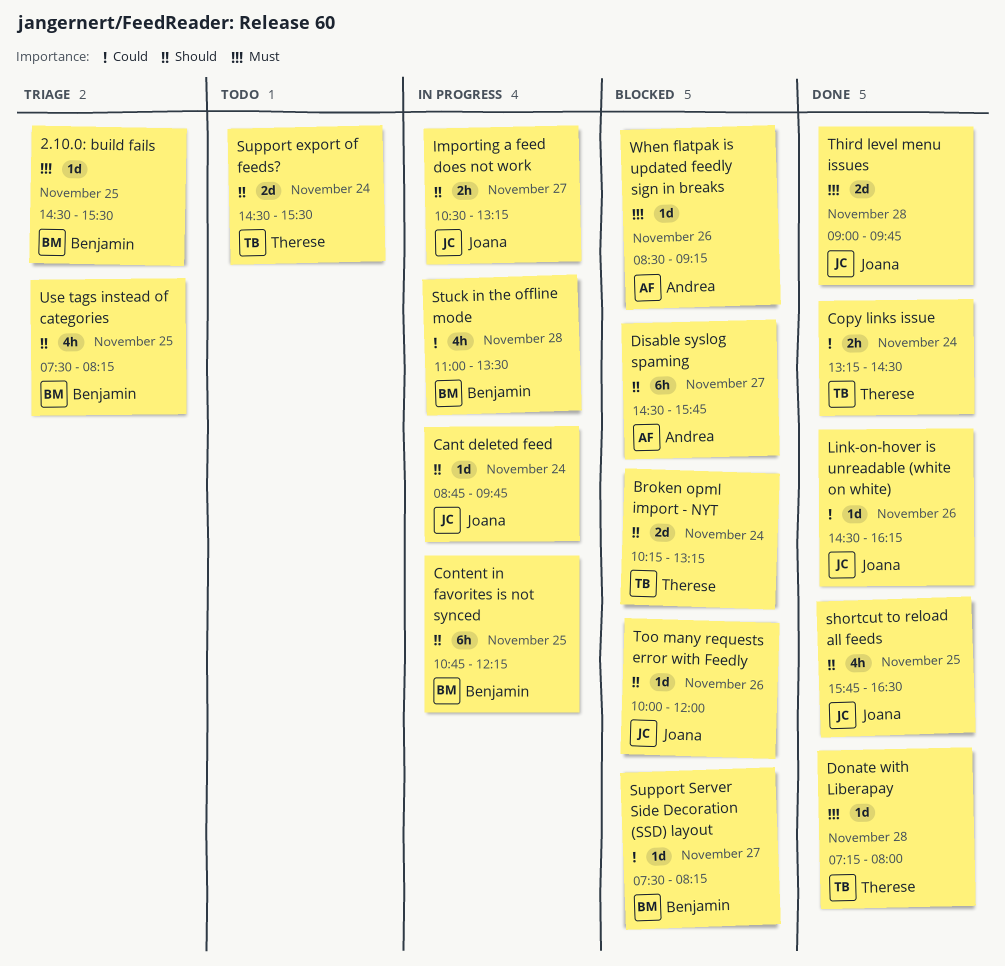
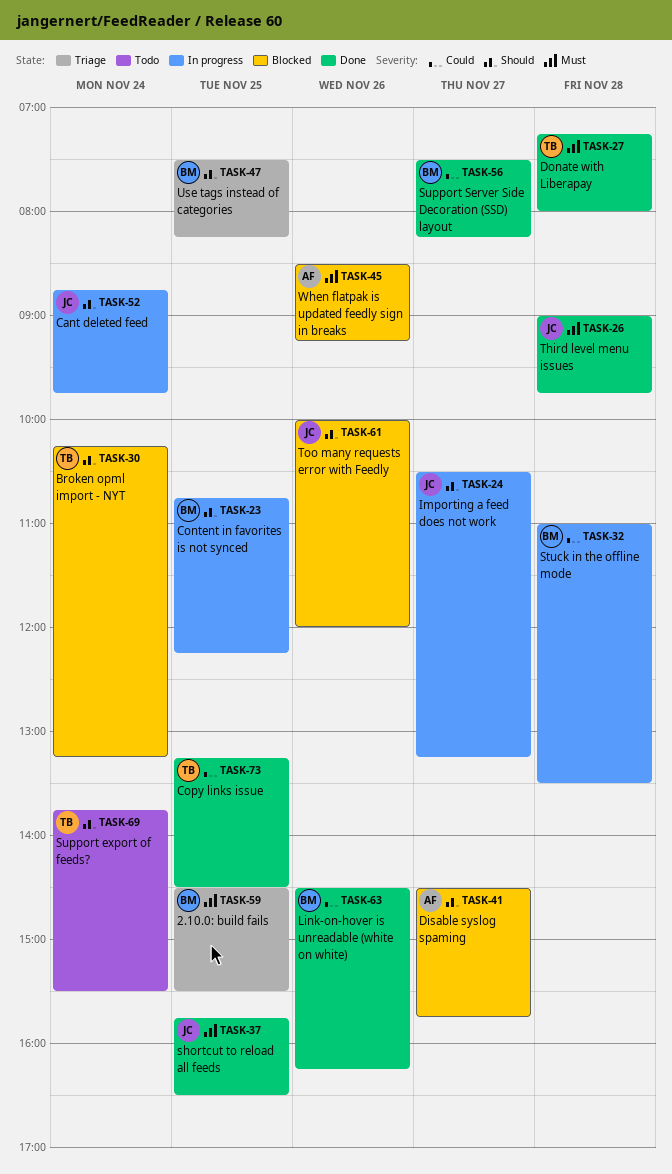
Copy links issue, day: Nov 24 -> Nov 25
Link-on-hover is unreadable (white on white), owner: Joana -> Benjamin
shortcut to reload all feeds, priority: Should -> Must
Support export of feeds?, begins: 14:30 -> 13:45
Support Server Side Decoration (SSD) layout, status: Blocked -> Done

